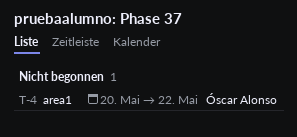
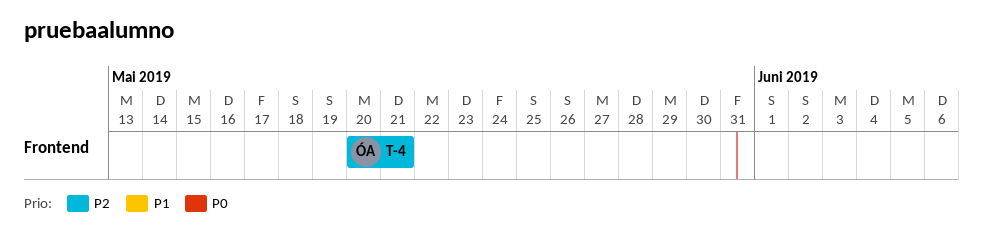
T-4, due: May 22 -> May 21

